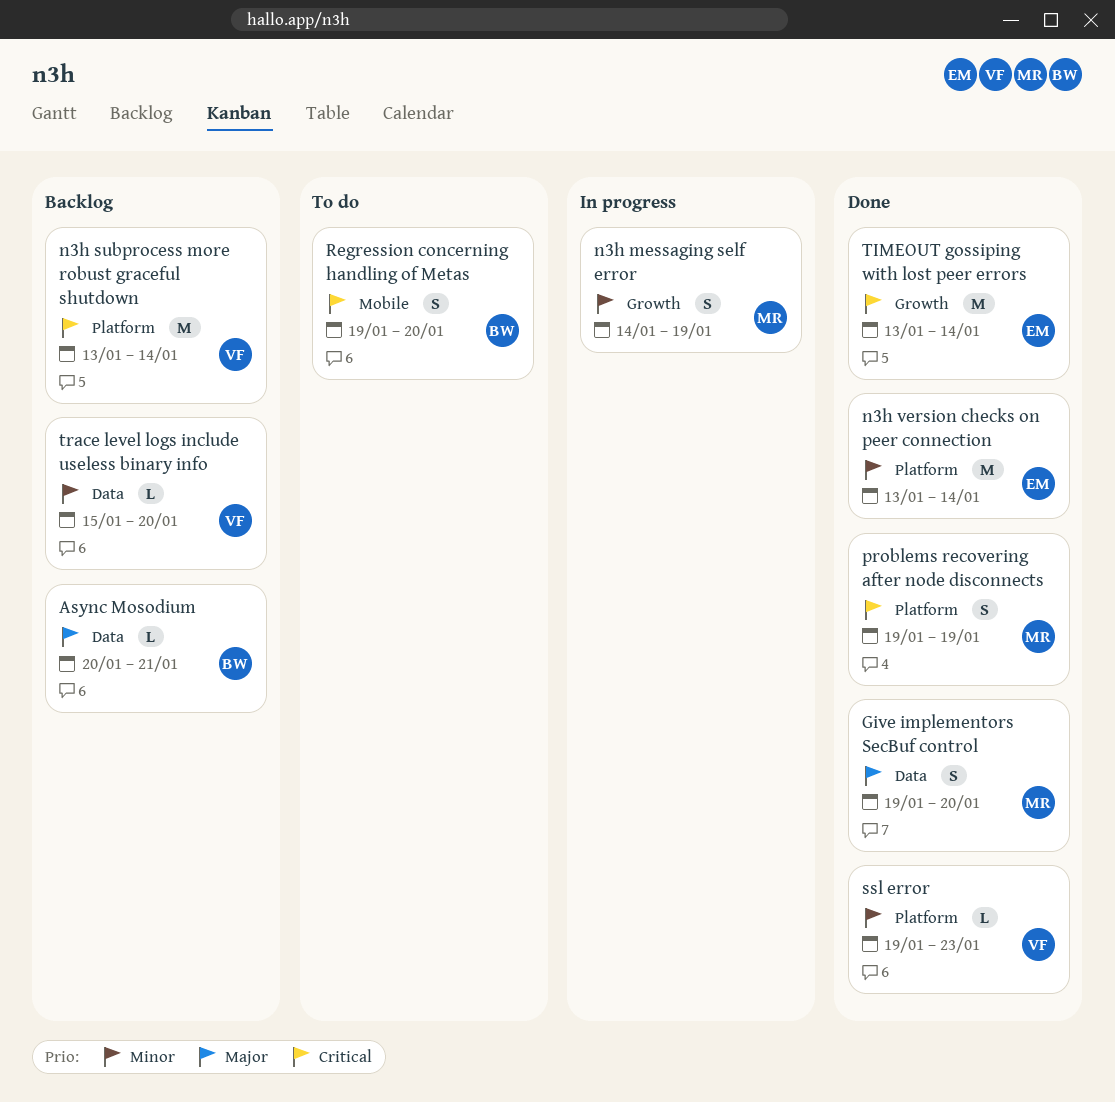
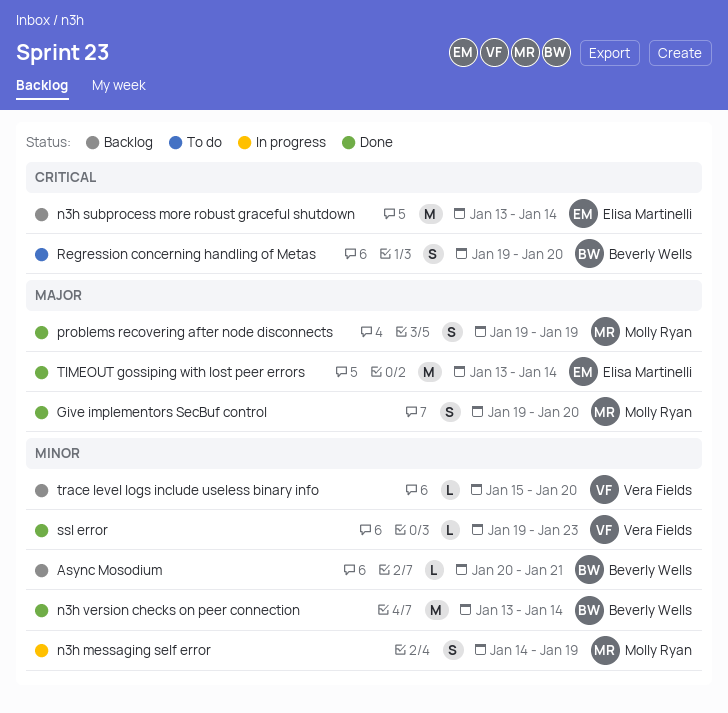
Async Mosodium, priority: Major -> Minor
n3h subprocess more robust graceful shutdown, owner: Vera Fields -> Elisa Martinelli
n3h version checks on peer connection, owner: Elisa Martinelli -> Beverly Wells
problems recovering after node disconnects, priority: Critical -> Major
TIMEOUT gossiping with lost peer errors, priority: Critical -> Major

